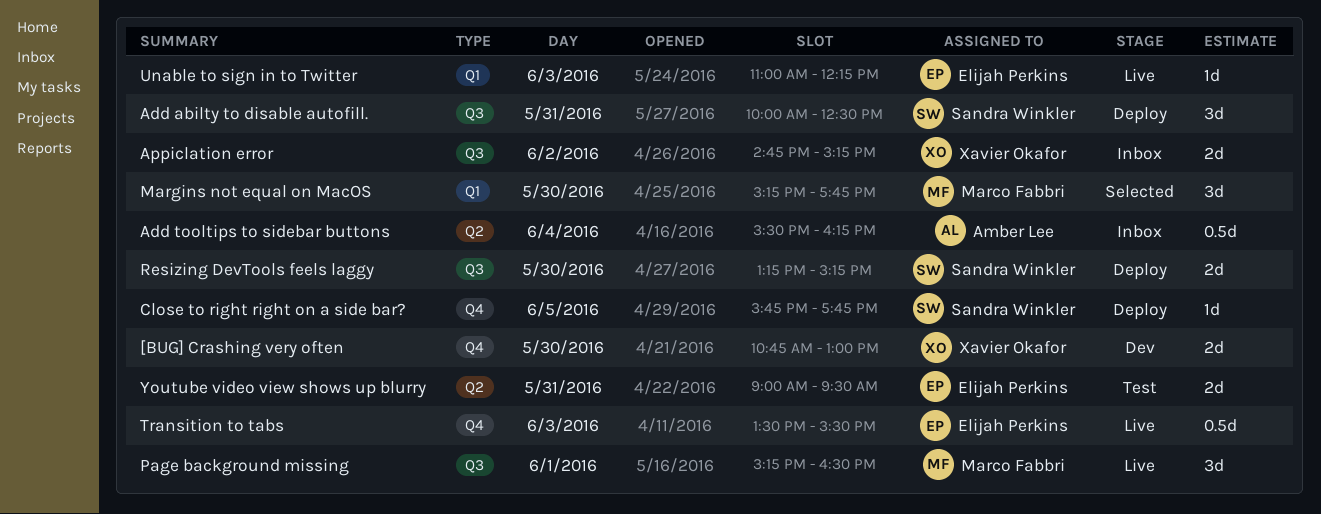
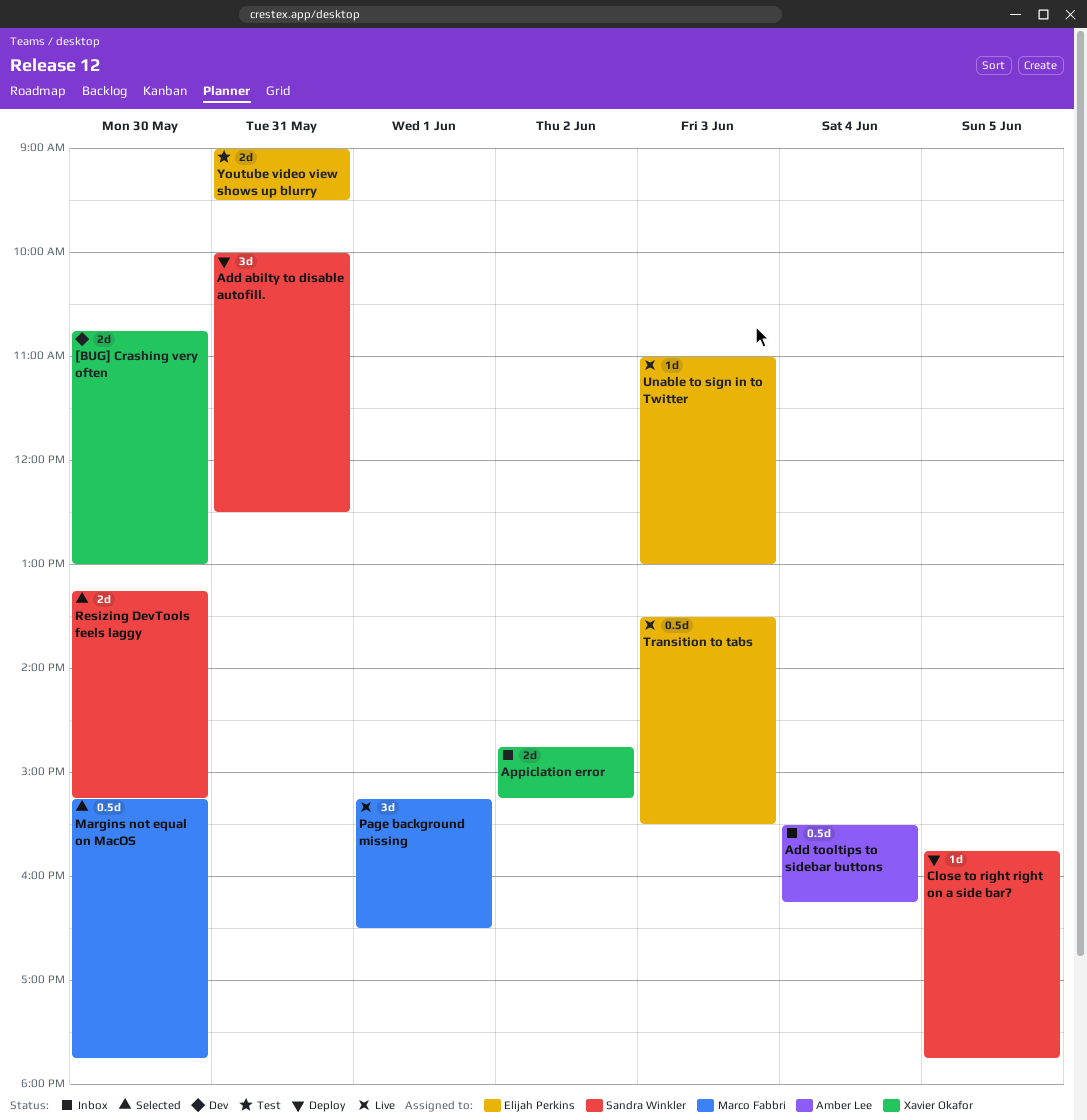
Margins not equal on MacOS, estimate: 3d -> 0.5d
Resizing DevTools feels laggy, status: Deploy -> Selected
Unable to sign in to Twitter, ends: 12:15 -> 13:00

